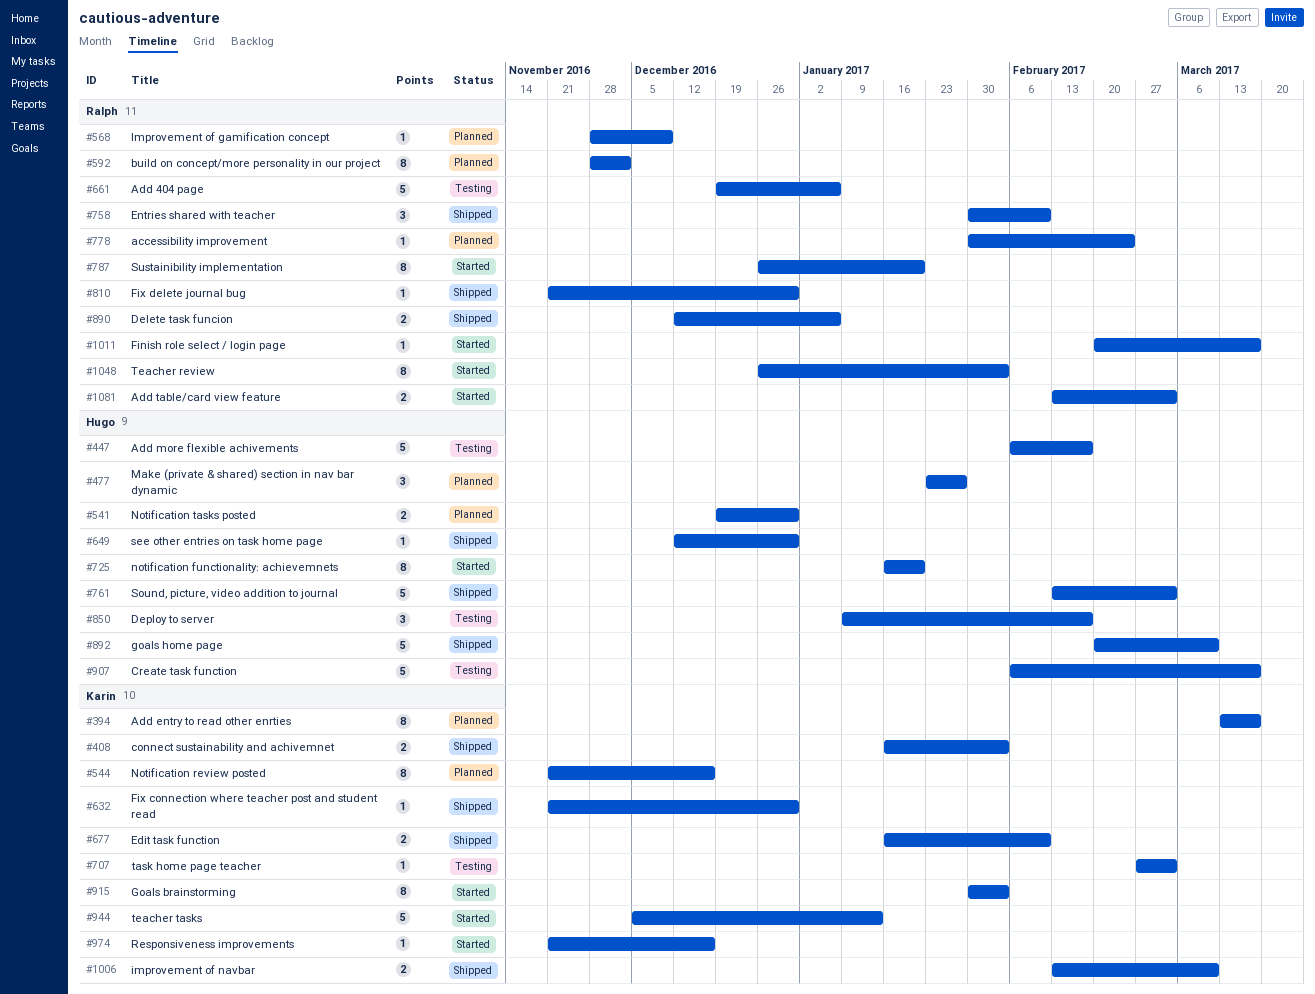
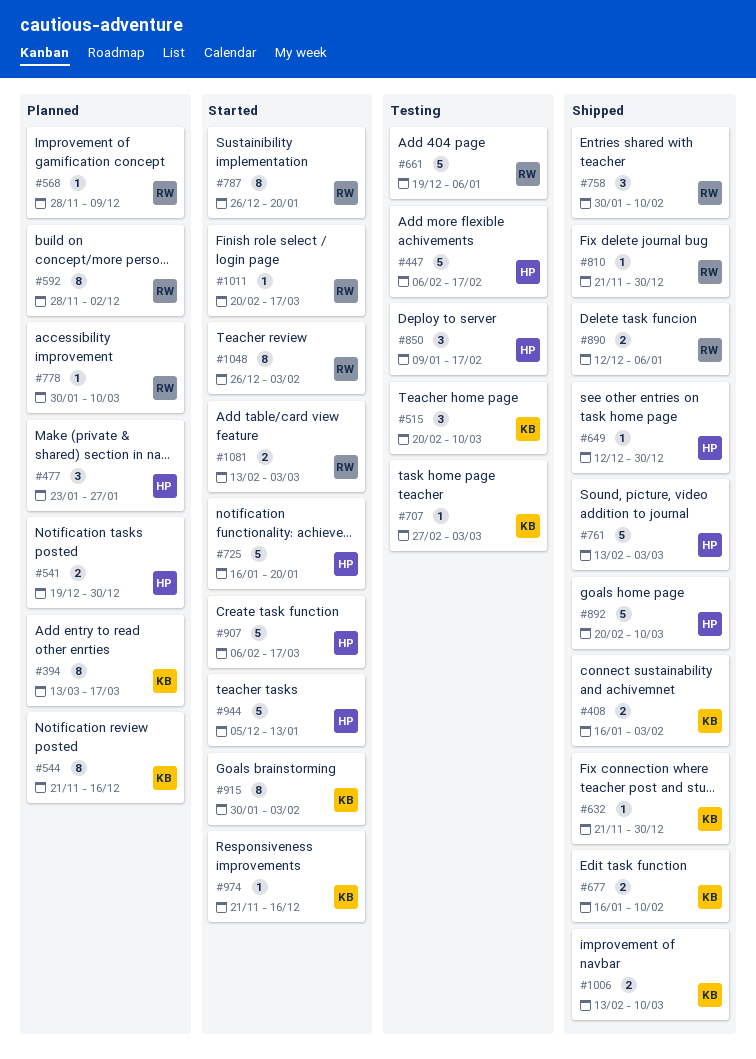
#515: none -> present
#725, estimate: 8 -> 5
#778, due: Feb 24 -> Mar 10
#907, status: Testing -> Started
#944, owner: Karin -> Hugo

